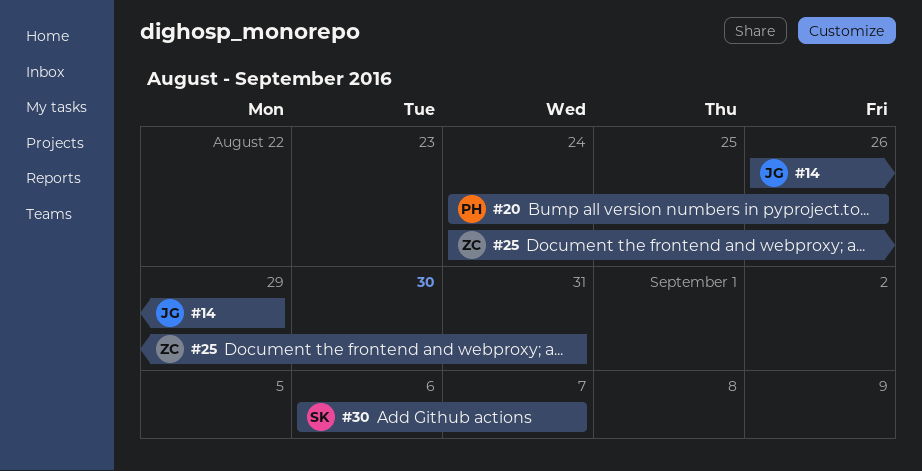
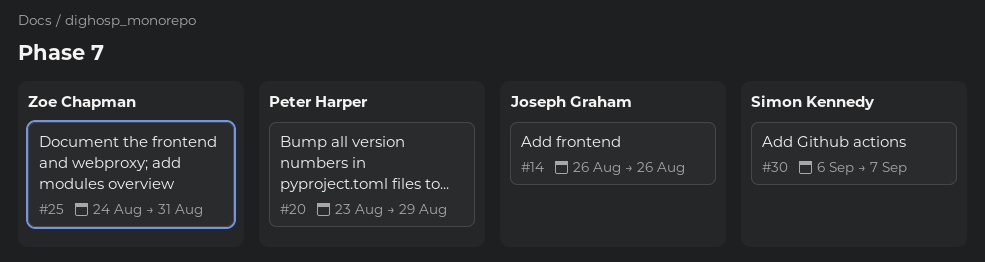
#14, due: Aug 29 -> Aug 26
#20, start: Aug 24 -> Aug 23
#20, due: Aug 26 -> Aug 29

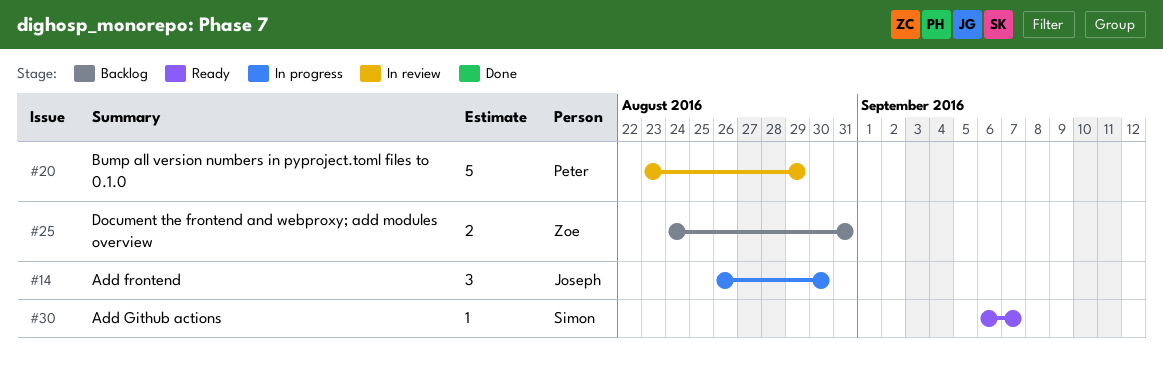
#14, due: Aug 26 -> Aug 30

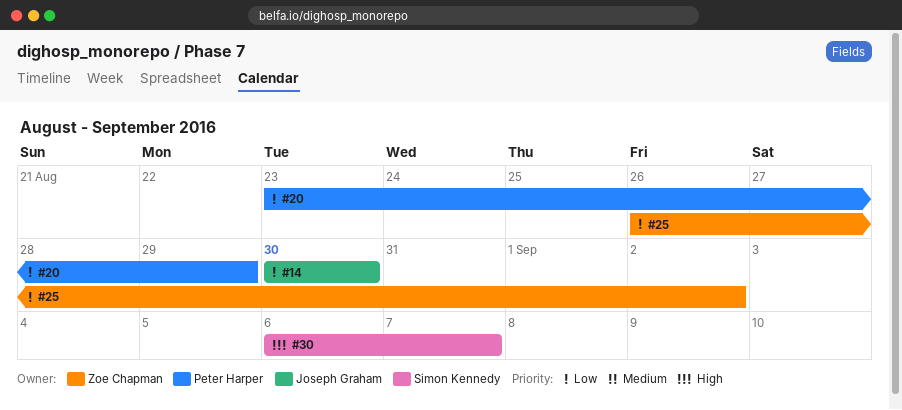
#14, start: Aug 26 -> Aug 30
#25, start: Aug 24 -> Aug 26
#25, due: Aug 31 -> Sep 2

